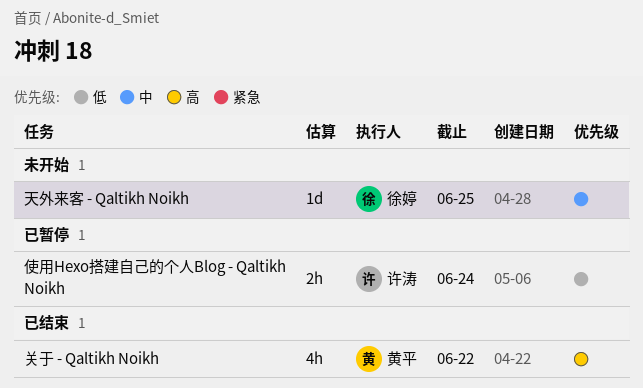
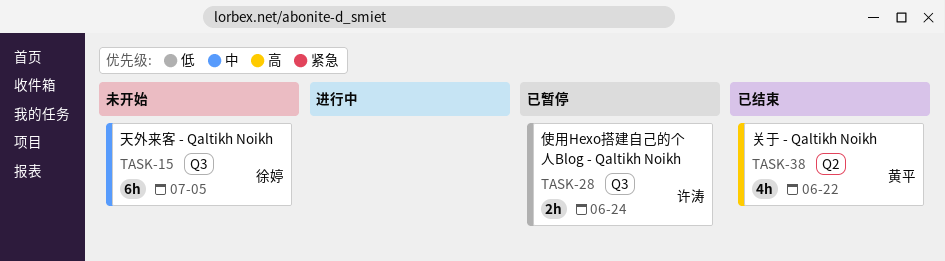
天外来客 - Qaltikh Noikh, estimate: 1d -> 6h
天外来客 - Qaltikh Noikh, due: Jun 25 -> Jul 5

